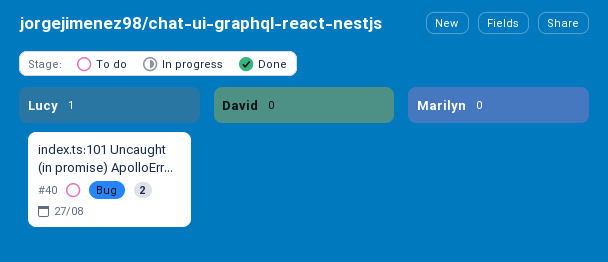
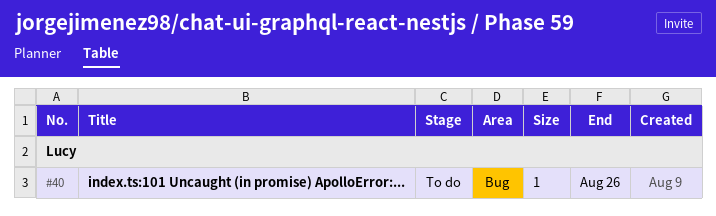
#40, estimate: 2 -> 1
#40, due: Aug 27 -> Aug 26

